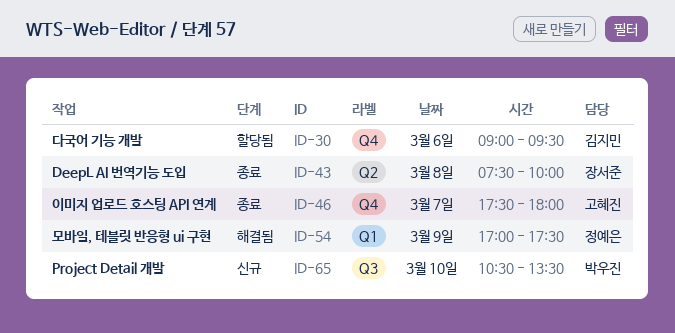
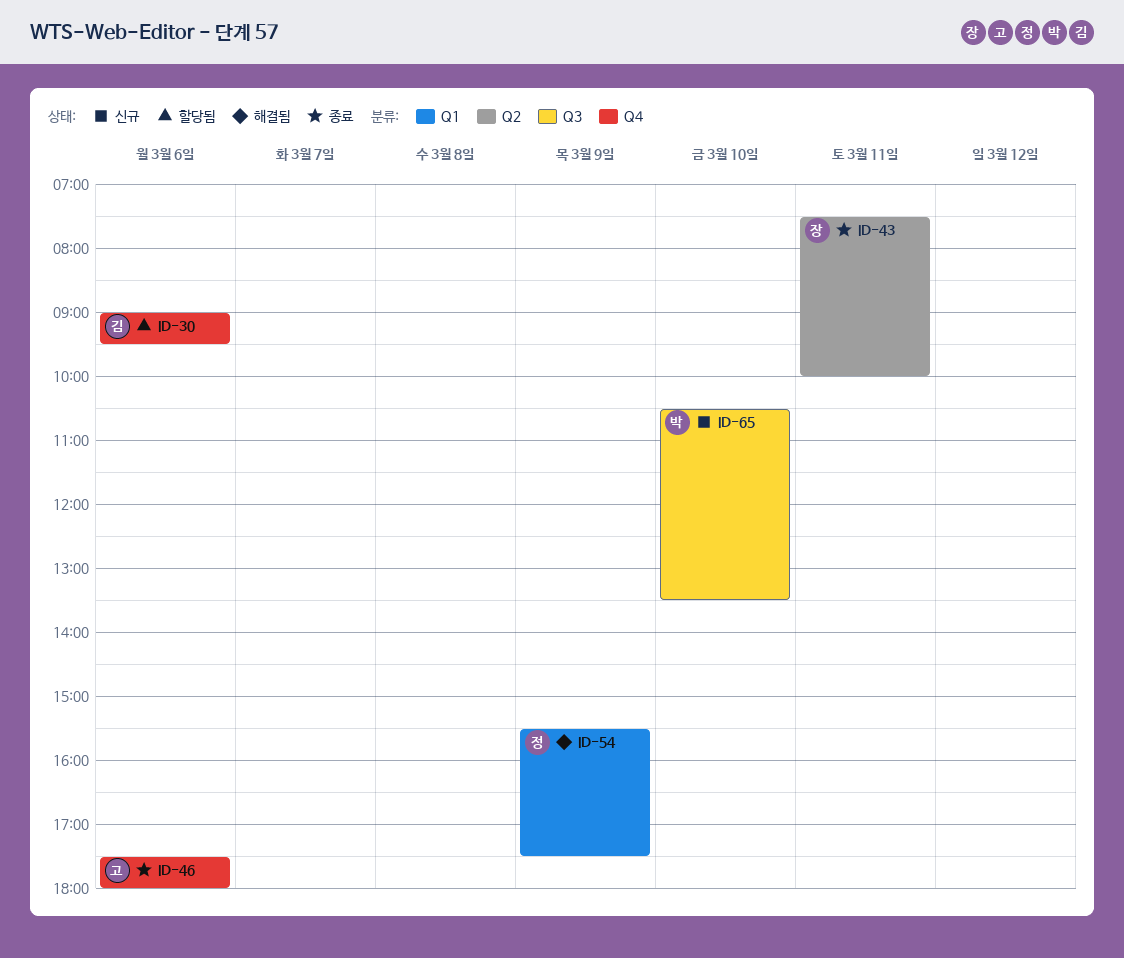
ID-43, day: Mar 8 -> Mar 11
ID-46, day: Mar 7 -> Mar 6
ID-54, begins: 17:00 -> 15:30

